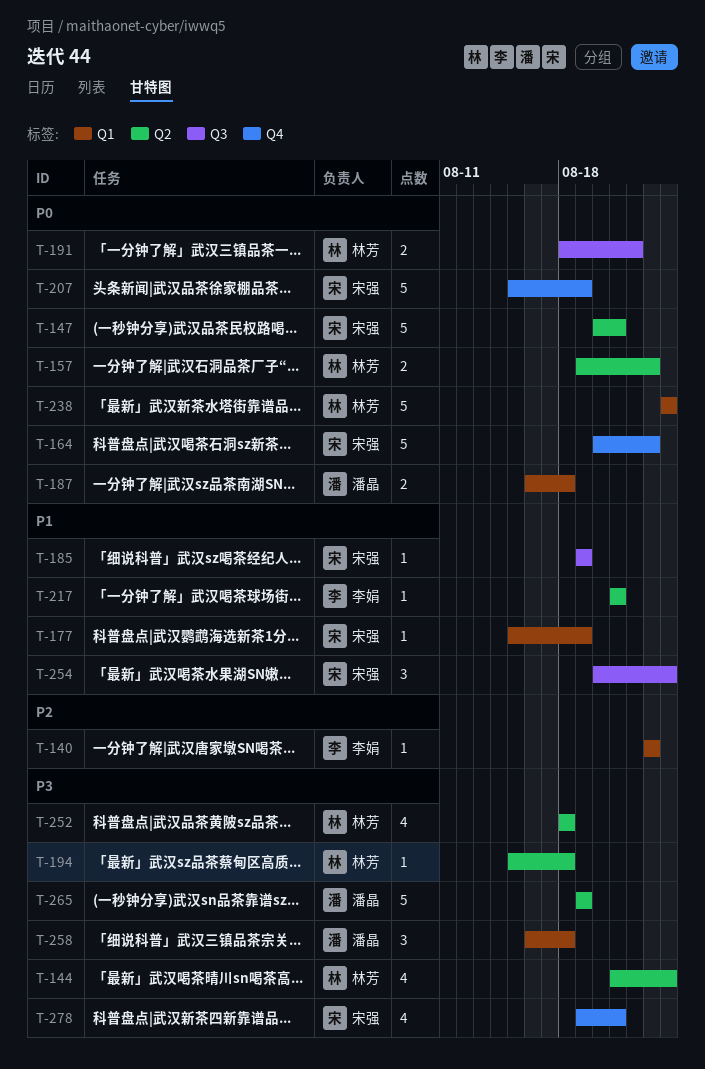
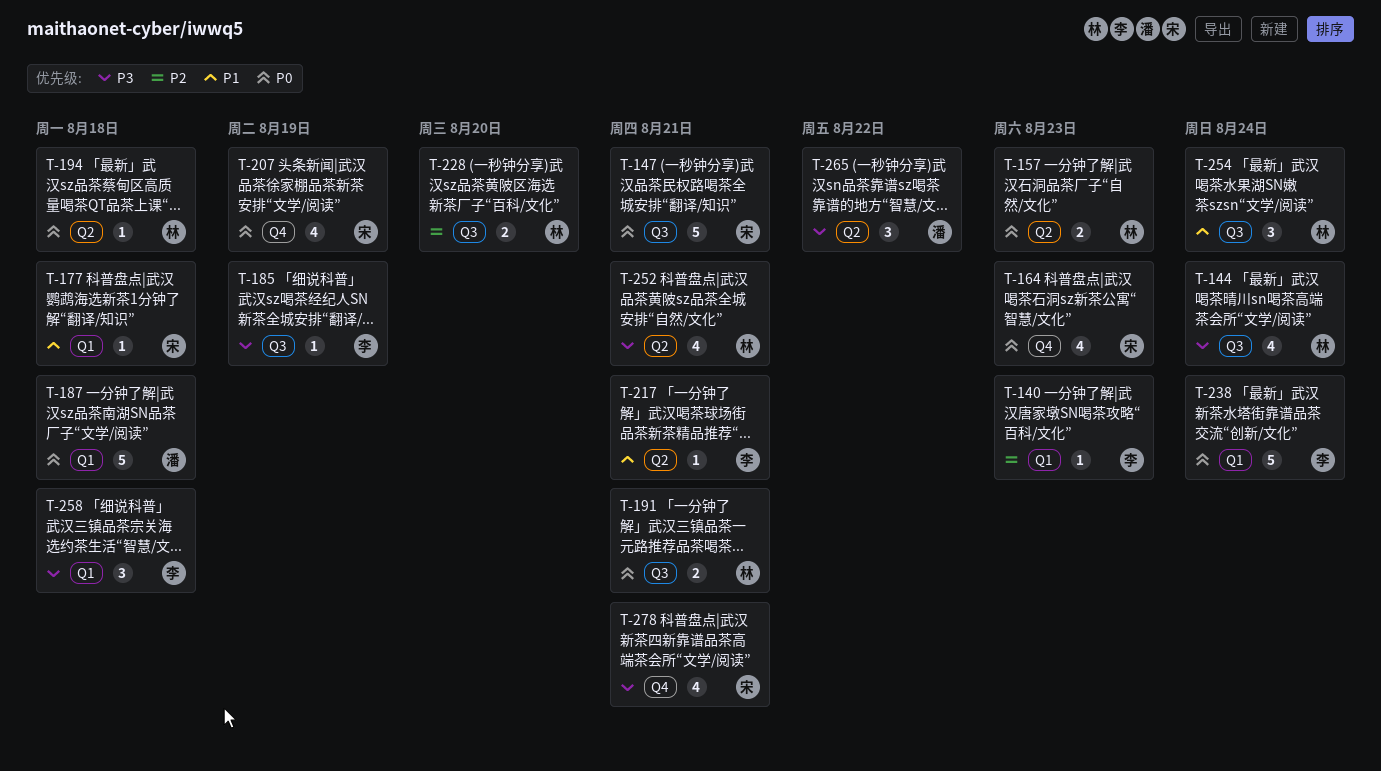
T-144, label: Q2 -> Q3
T-147, label: Q2 -> Q3
T-164, estimate: 5 -> 4
T-177, due: Aug 19 -> Aug 18
T-185, owner: 宋强 -> 李娟
T-185, priority: P1 -> P3
T-187, estimate: 2 -> 5
T-191, due: Aug 22 -> Aug 21
T-194, priority: P3 -> P0
T-207, estimate: 5 -> 4
T-228: none -> present
T-238, owner: 林芳 -> 李娟
T-252, due: Aug 18 -> Aug 21
T-254, owner: 宋强 -> 林芳
T-258, owner: 潘晶 -> 李娟
T-265, estimate: 5 -> 3
T-265, due: Aug 19 -> Aug 22

